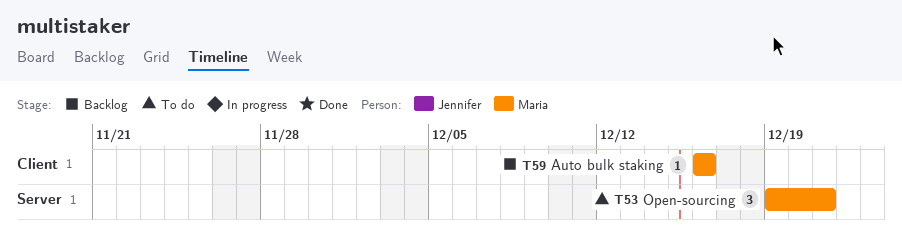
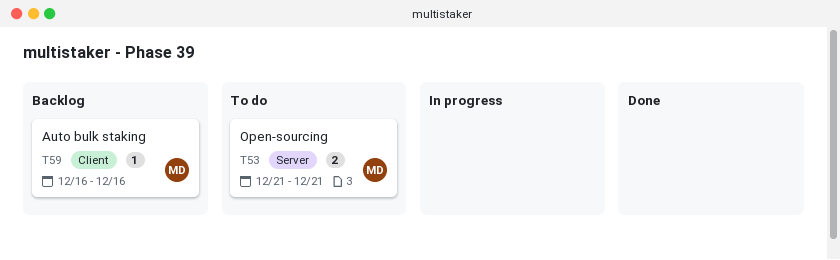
T53, estimate: 3 -> 2
T53, start: Dec 19 -> Dec 21

